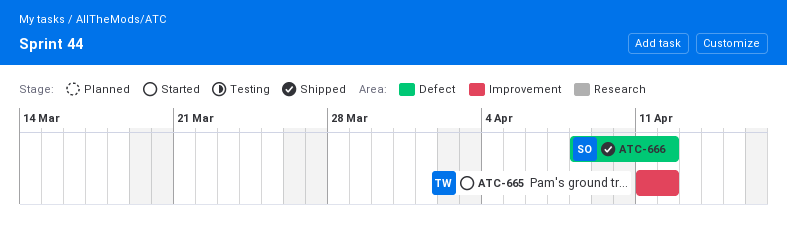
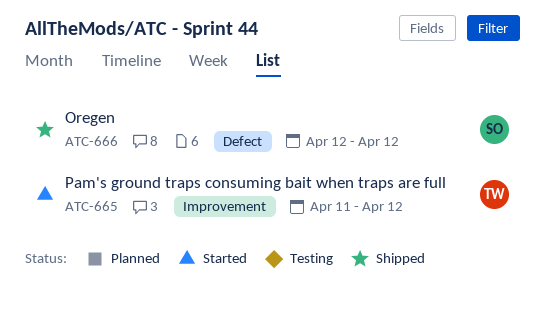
ATC-666, start: Apr 8 -> Apr 12

